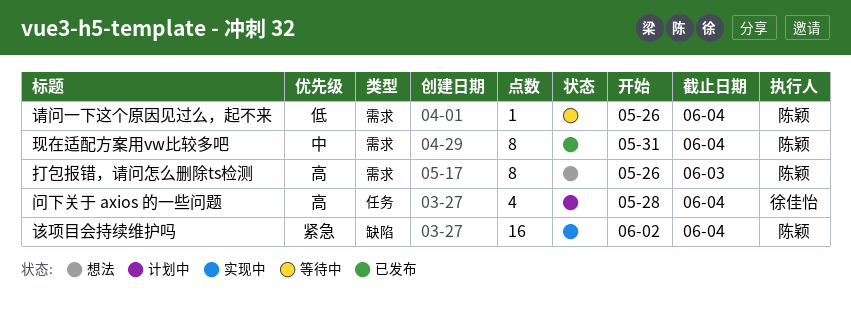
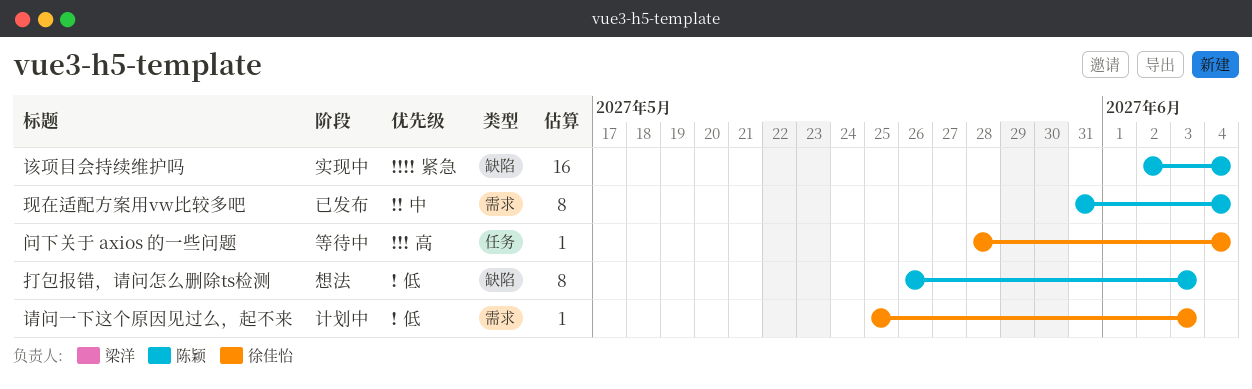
打包报错，请问怎么删除ts检测, priority: 高 -> 低
打包报错，请问怎么删除ts检测, label: 需求 -> 缺陷
请问一下这个原因见过么，起不来, status: 等待中 -> 计划中
请问一下这个原因见过么，起不来, owner: 陈颖 -> 徐佳怡
请问一下这个原因见过么，起不来, start: May 26 -> May 25
请问一下这个原因见过么，起不来, due: Jun 4 -> Jun 3
问下关于 axios 的一些问题, status: 计划中 -> 等待中
问下关于 axios 的一些问题, estimate: 4 -> 1

